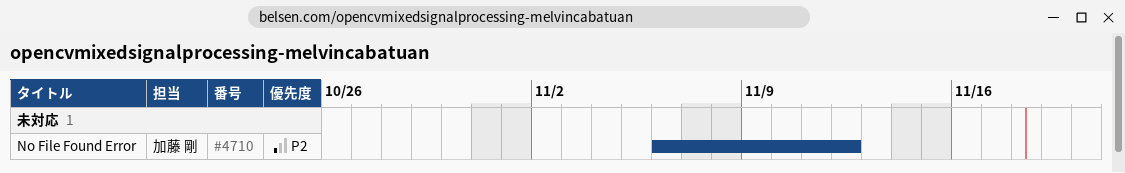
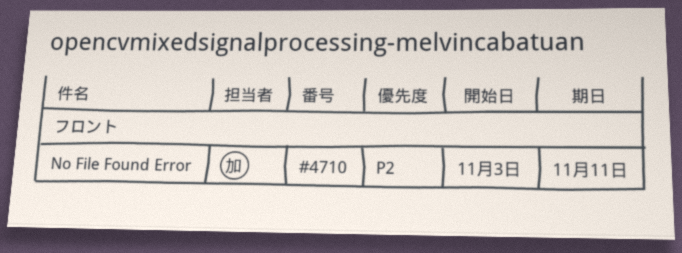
#4710, start: Nov 6 -> Nov 3
#4710, due: Nov 12 -> Nov 11

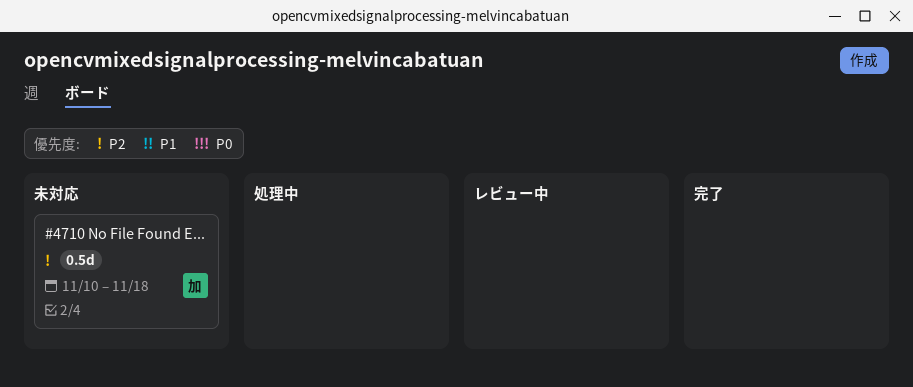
#4710, start: Nov 3 -> Nov 10
#4710, due: Nov 11 -> Nov 18

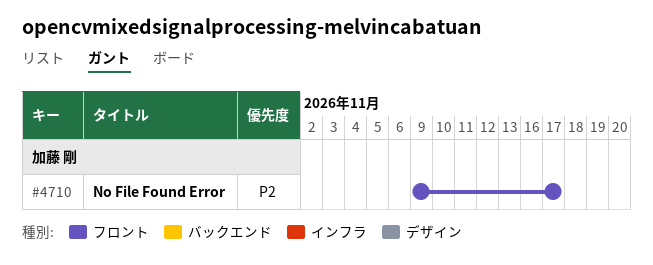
#4710, start: Nov 10 -> Nov 9
#4710, due: Nov 18 -> Nov 17

